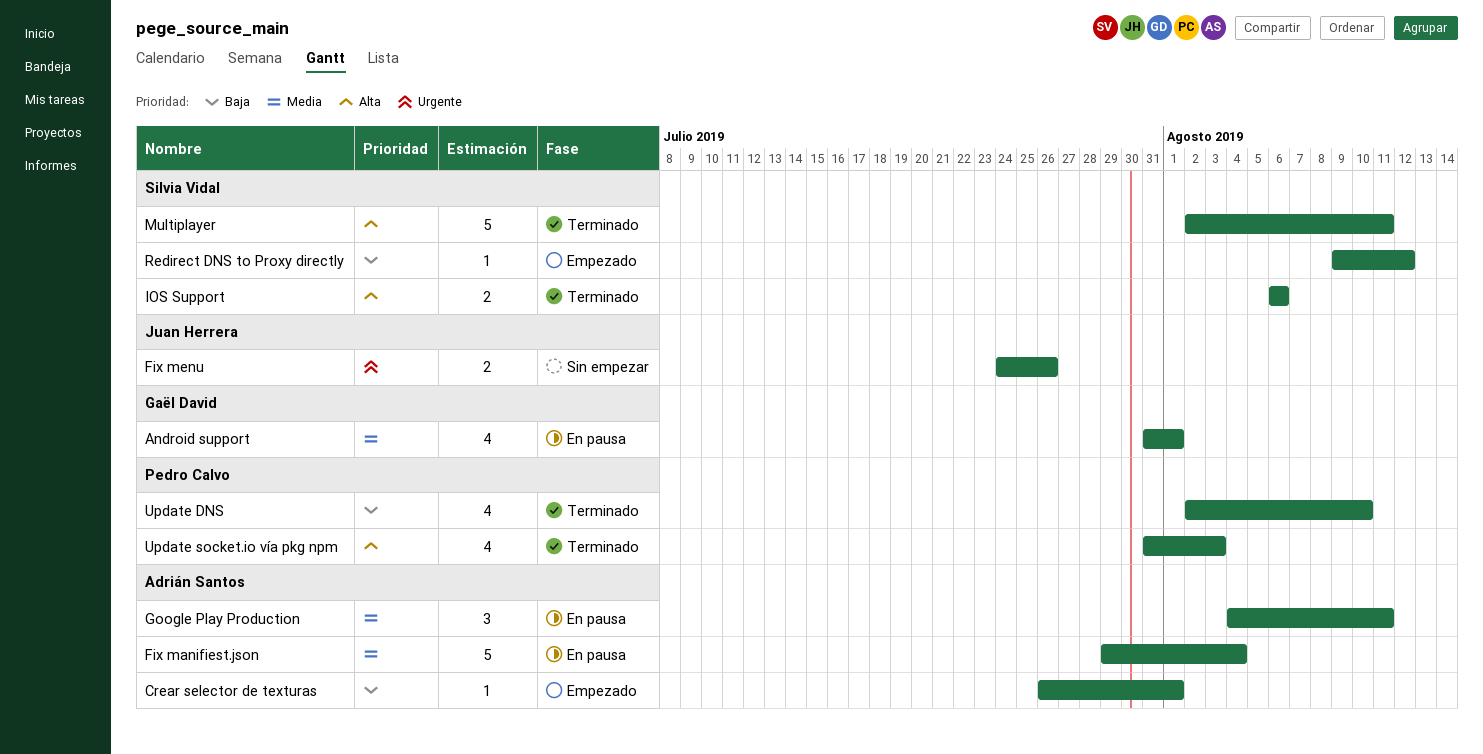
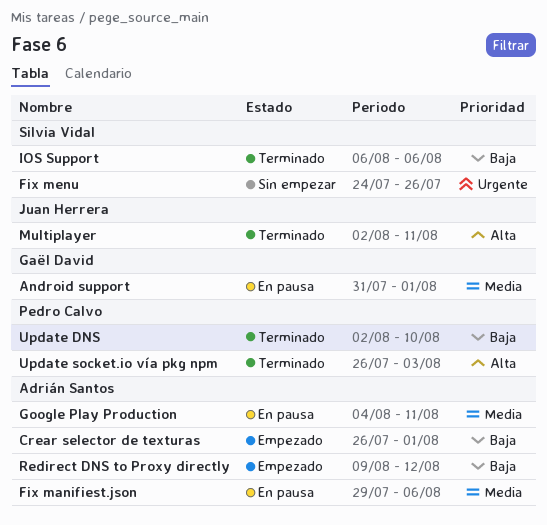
Fix manifiest.json, due: Aug 4 -> Aug 6
Fix menu, owner: Juan Herrera -> Silvia Vidal
IOS Support, priority: Alta -> Baja
Multiplayer, owner: Silvia Vidal -> Juan Herrera
Redirect DNS to Proxy directly, owner: Silvia Vidal -> Adrián Santos
Update socket.io vía pkg npm, start: Jul 31 -> Jul 26

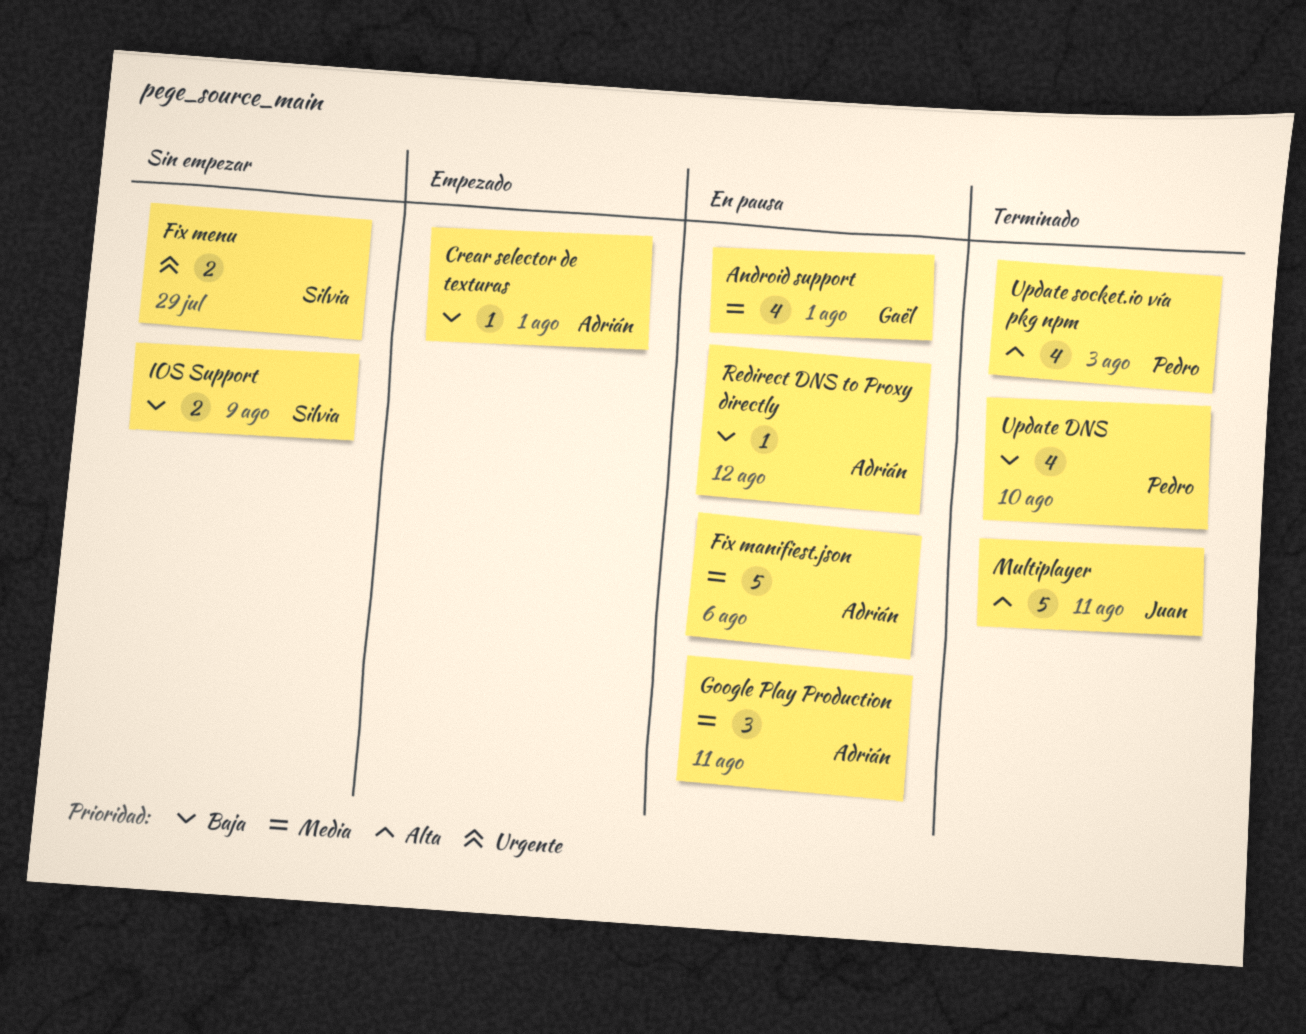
Fix menu, due: Jul 26 -> Jul 29
IOS Support, status: Terminado -> Sin empezar
IOS Support, due: Aug 6 -> Aug 9
Redirect DNS to Proxy directly, status: Empezado -> En pausa

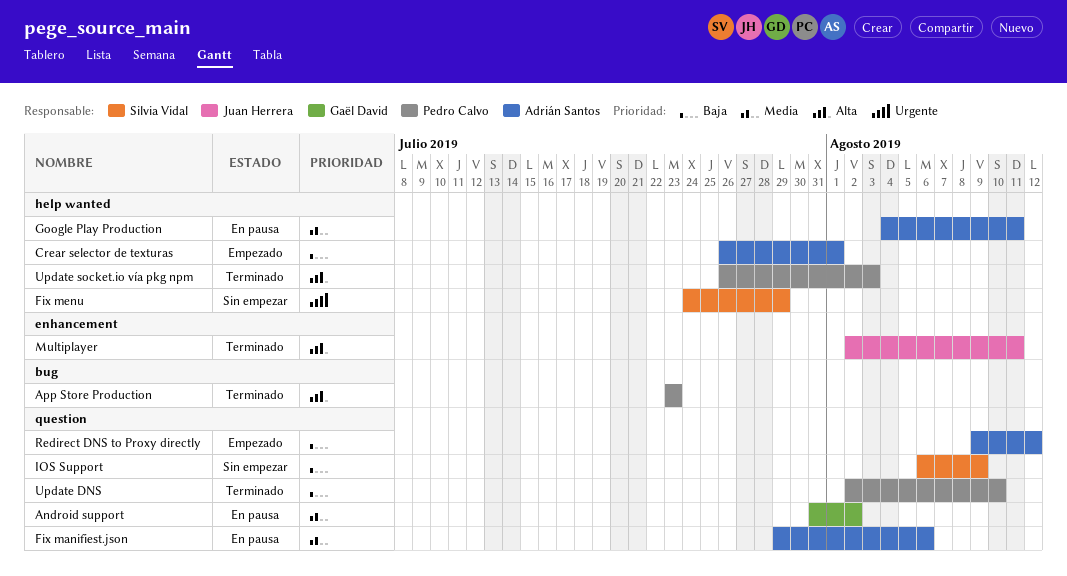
Android support, due: Aug 1 -> Aug 2
App Store Production: none -> present
Redirect DNS to Proxy directly, status: En pausa -> Empezado

